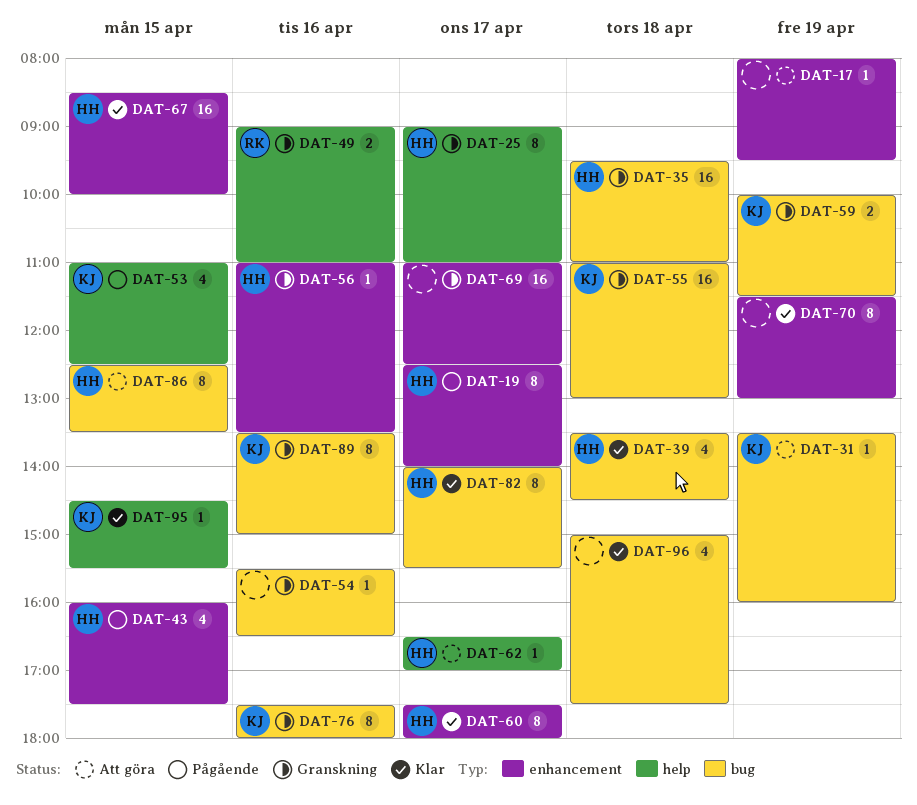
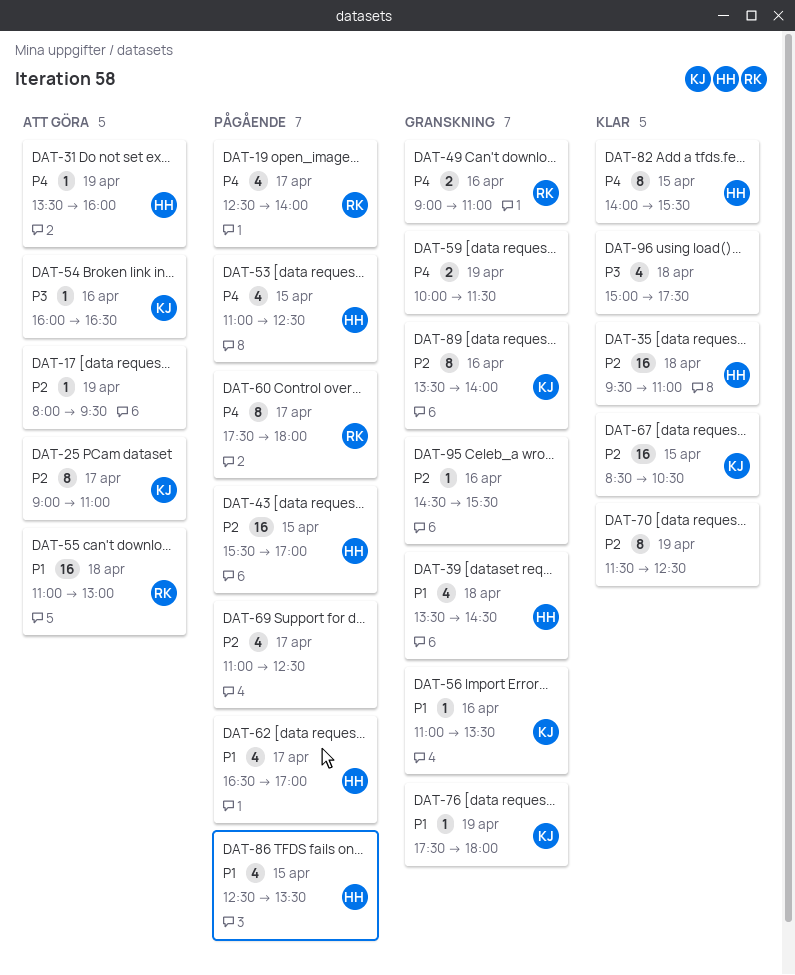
DAT-19, owner: HH -> RK
DAT-19, estimate: 8 -> 4
DAT-25, status: Granskning -> Att göra
DAT-25, owner: HH -> KJ
DAT-31, owner: KJ -> HH
DAT-35, status: Granskning -> Klar
DAT-39, status: Klar -> Granskning
DAT-43, estimate: 4 -> 16
DAT-43, begins: 16:00 -> 15:30
DAT-43, ends: 17:30 -> 17:00
DAT-53, owner: KJ -> HH
DAT-54, status: Granskning -> Att göra
DAT-54, owner: none -> KJ
DAT-54, begins: 15:30 -> 16:00
DAT-55, status: Granskning -> Att göra
DAT-55, owner: KJ -> RK
DAT-56, owner: HH -> KJ
DAT-59, owner: KJ -> none
DAT-60, status: Klar -> Pågående
DAT-60, owner: HH -> RK
DAT-62, status: Att göra -> Pågående
DAT-62, estimate: 1 -> 4
DAT-67, owner: HH -> KJ
DAT-67, ends: 10:00 -> 10:30
DAT-69, status: Granskning -> Pågående
DAT-69, estimate: 16 -> 4
DAT-70, ends: 13:00 -> 12:30
DAT-76, estimate: 8 -> 1
DAT-76, day: Apr 16 -> Apr 19
DAT-82, day: Apr 17 -> Apr 15
DAT-86, status: Att göra -> Pågående
DAT-86, estimate: 8 -> 4
DAT-89, ends: 15:00 -> 14:00
DAT-95, status: Klar -> Granskning
DAT-95, owner: KJ -> none
DAT-95, day: Apr 15 -> Apr 16

